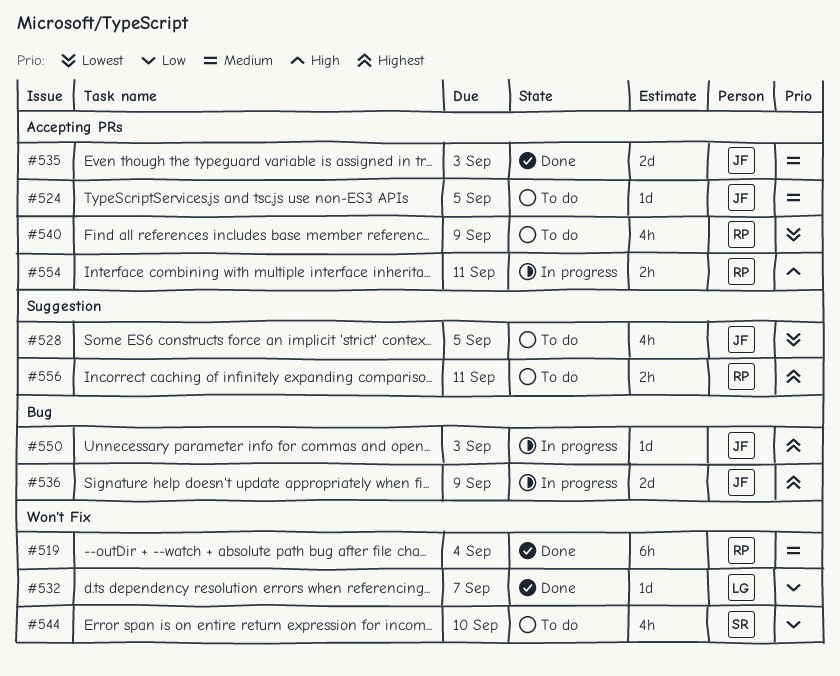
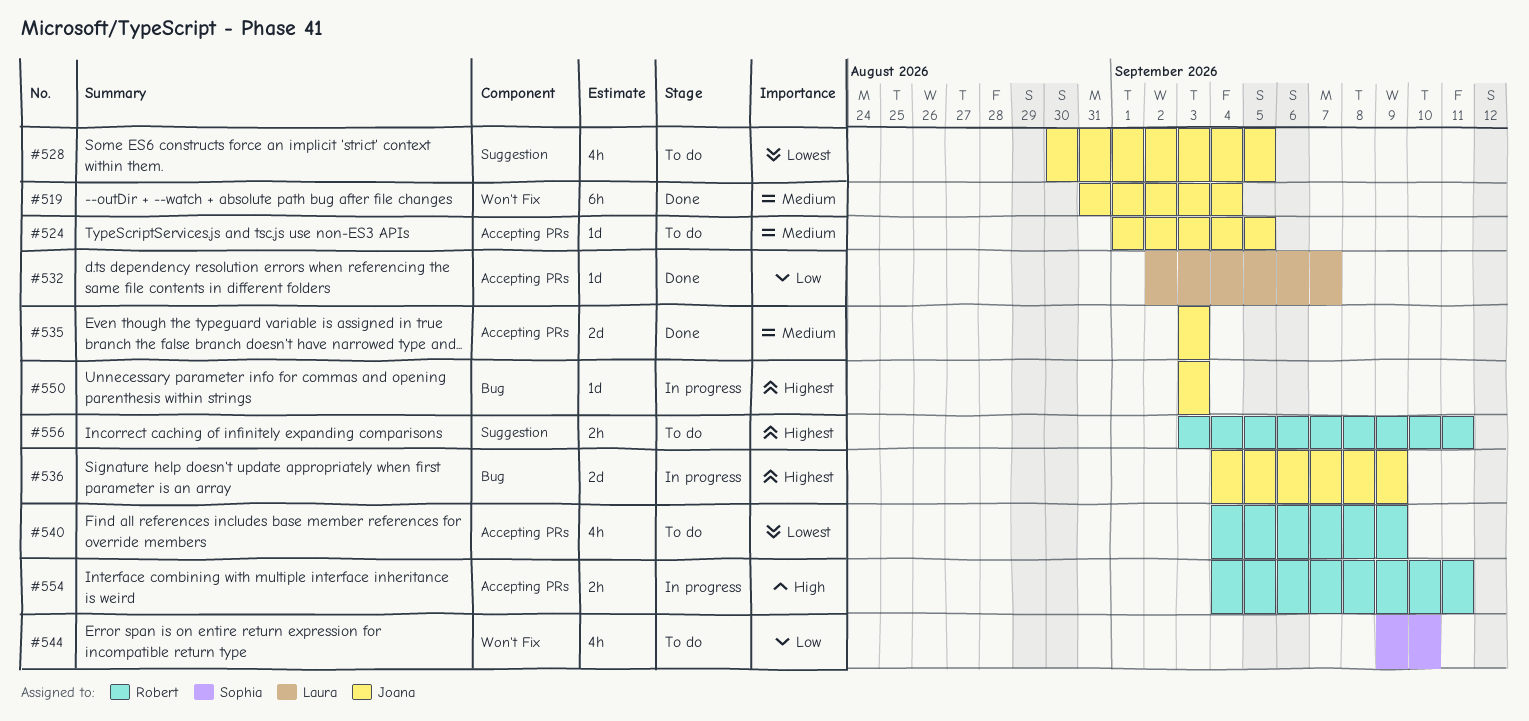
#519, owner: Robert -> Joana
#532, label: Won't Fix -> Accepting PRs

